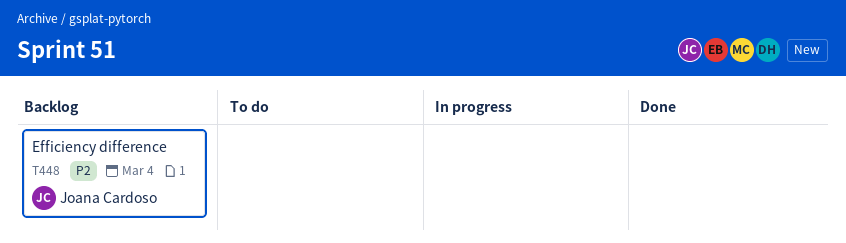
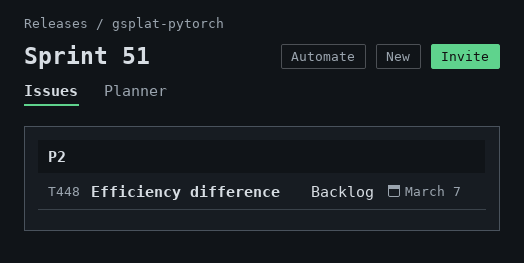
T448, due: Mar 4 -> Mar 7

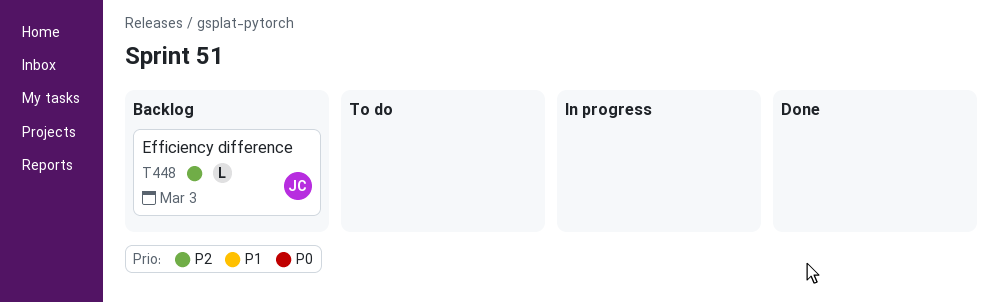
T448, due: Mar 7 -> Mar 3

